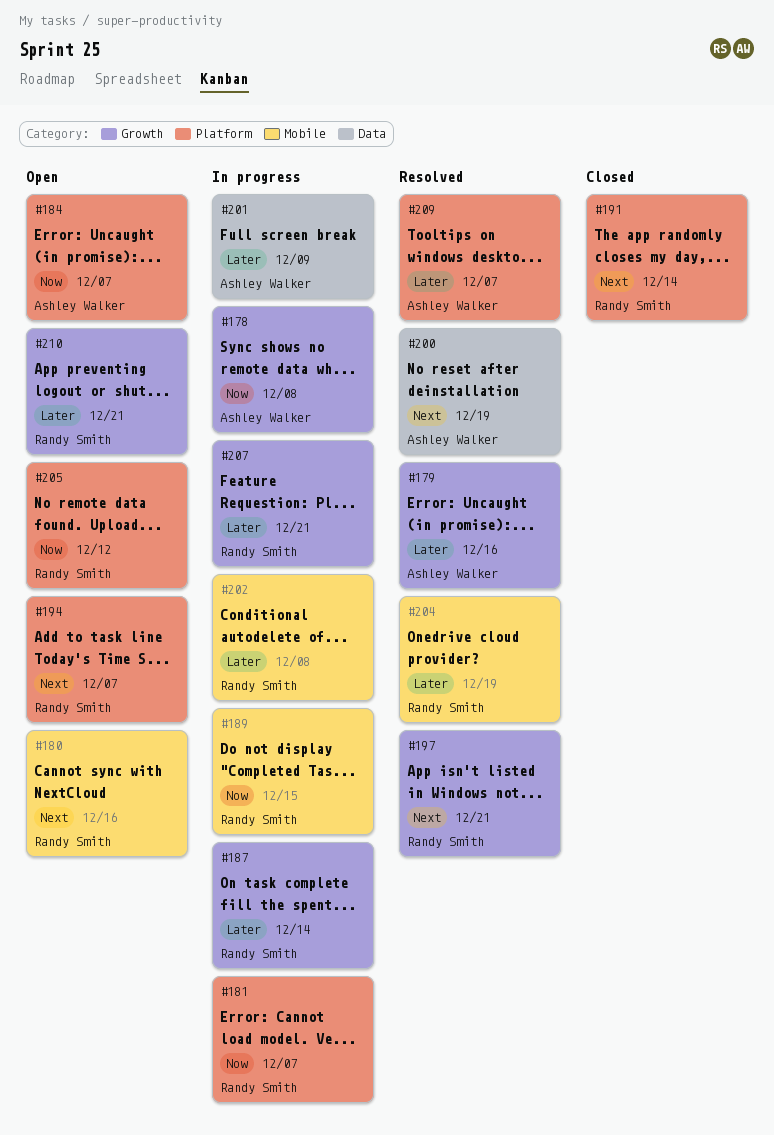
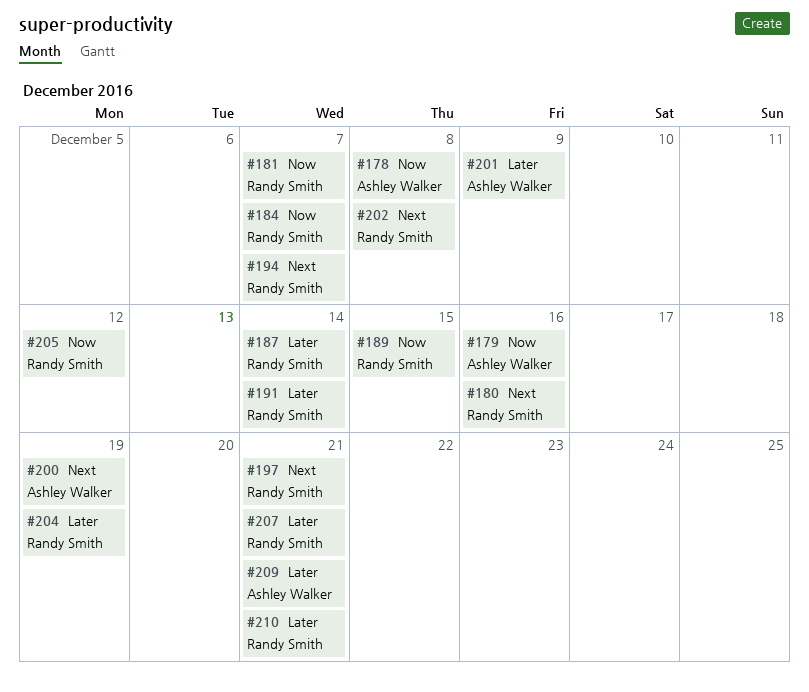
#179, priority: Later -> Now
#184, owner: Ashley Walker -> Randy Smith
#191, priority: Next -> Later
#202, priority: Later -> Next
#209, due: Dec 7 -> Dec 21

